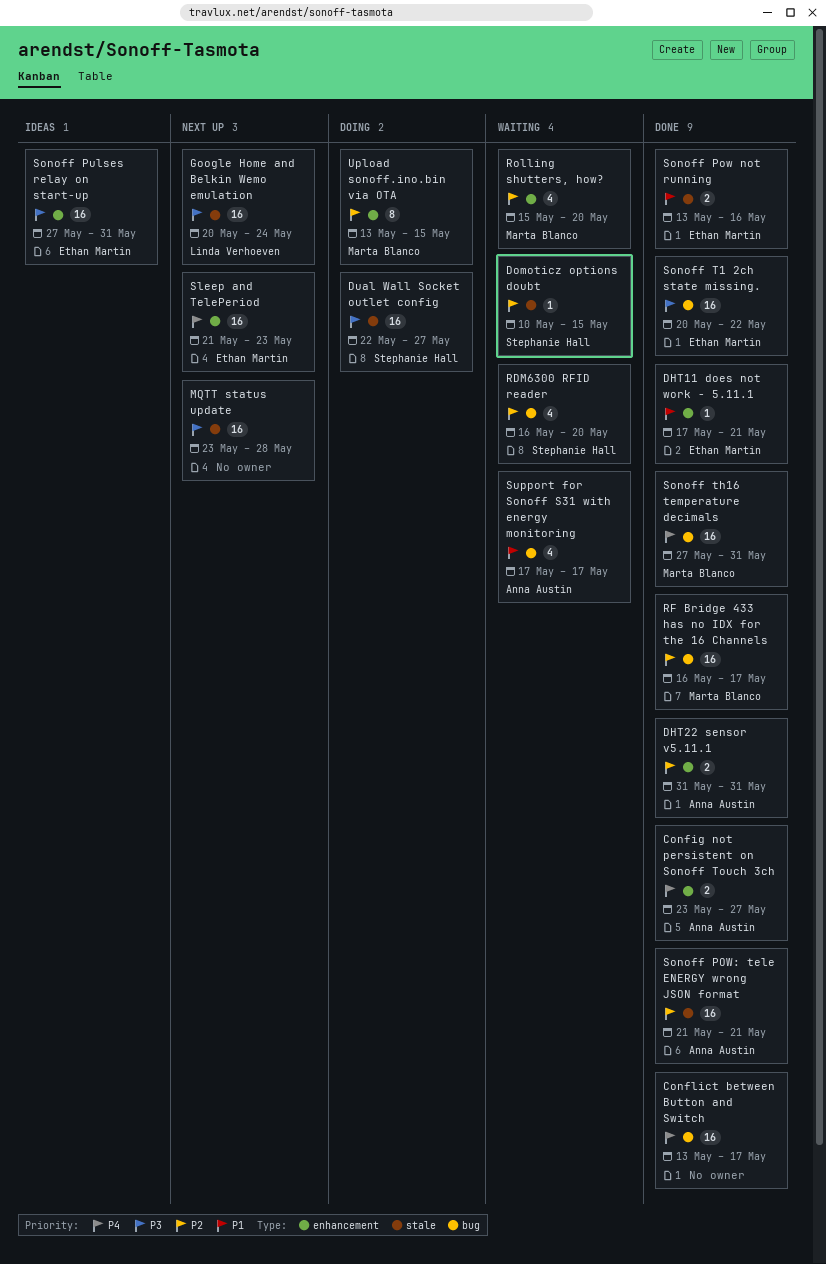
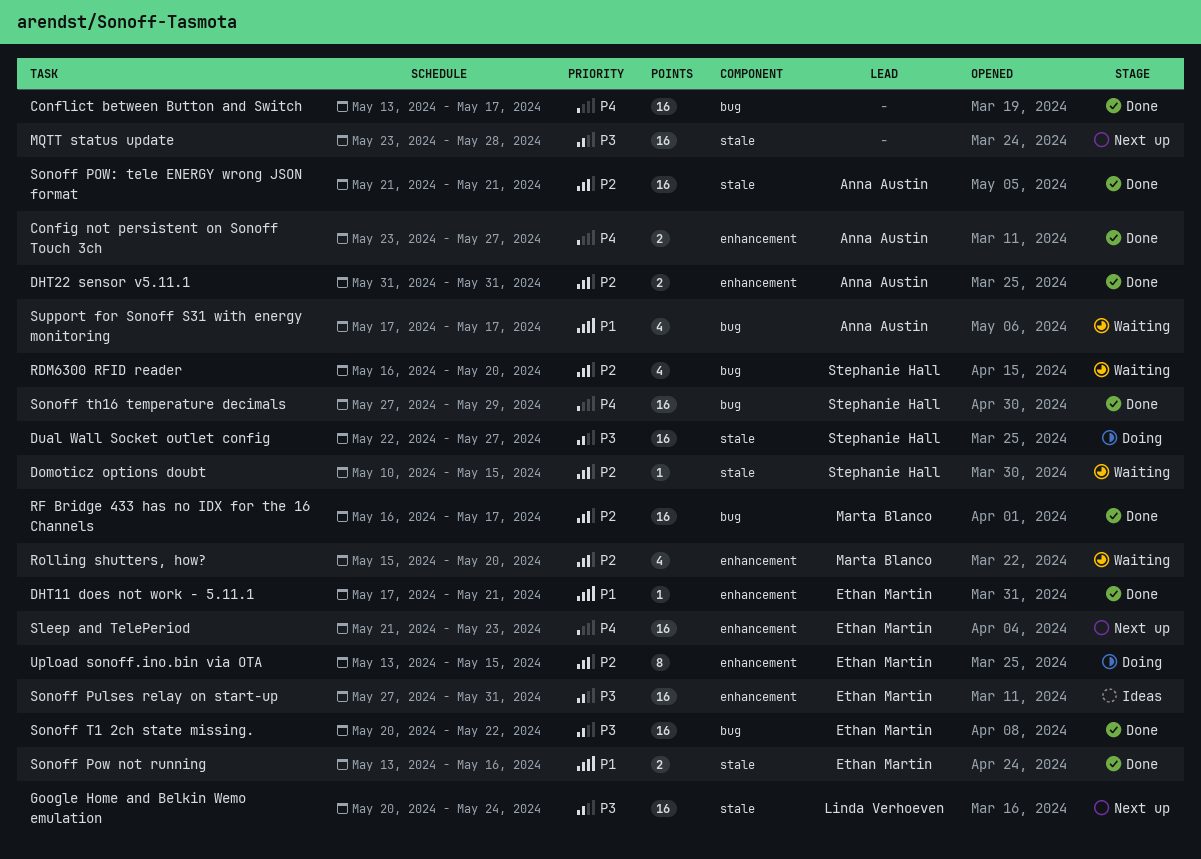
Sonoff th16 temperature decimals, owner: Marta Blanco -> Stephanie Hall
Sonoff th16 temperature decimals, due: May 31 -> May 29
Upload sonoff.ino.bin via OTA, owner: Marta Blanco -> Ethan Martin

